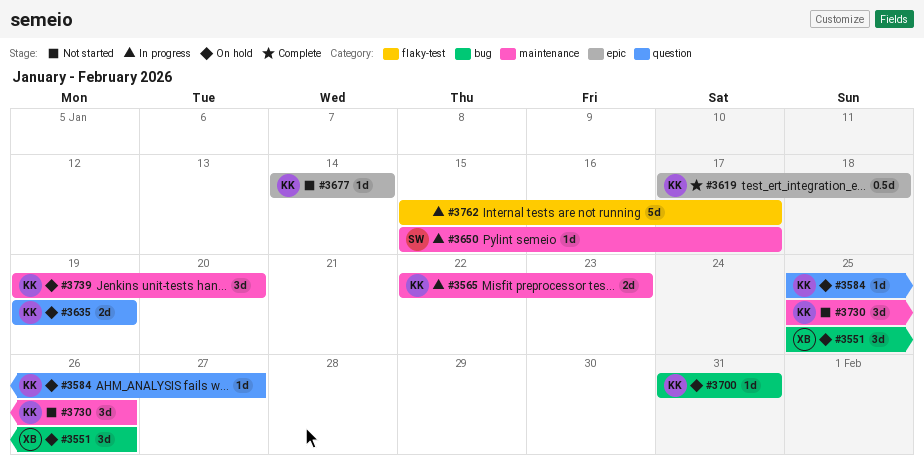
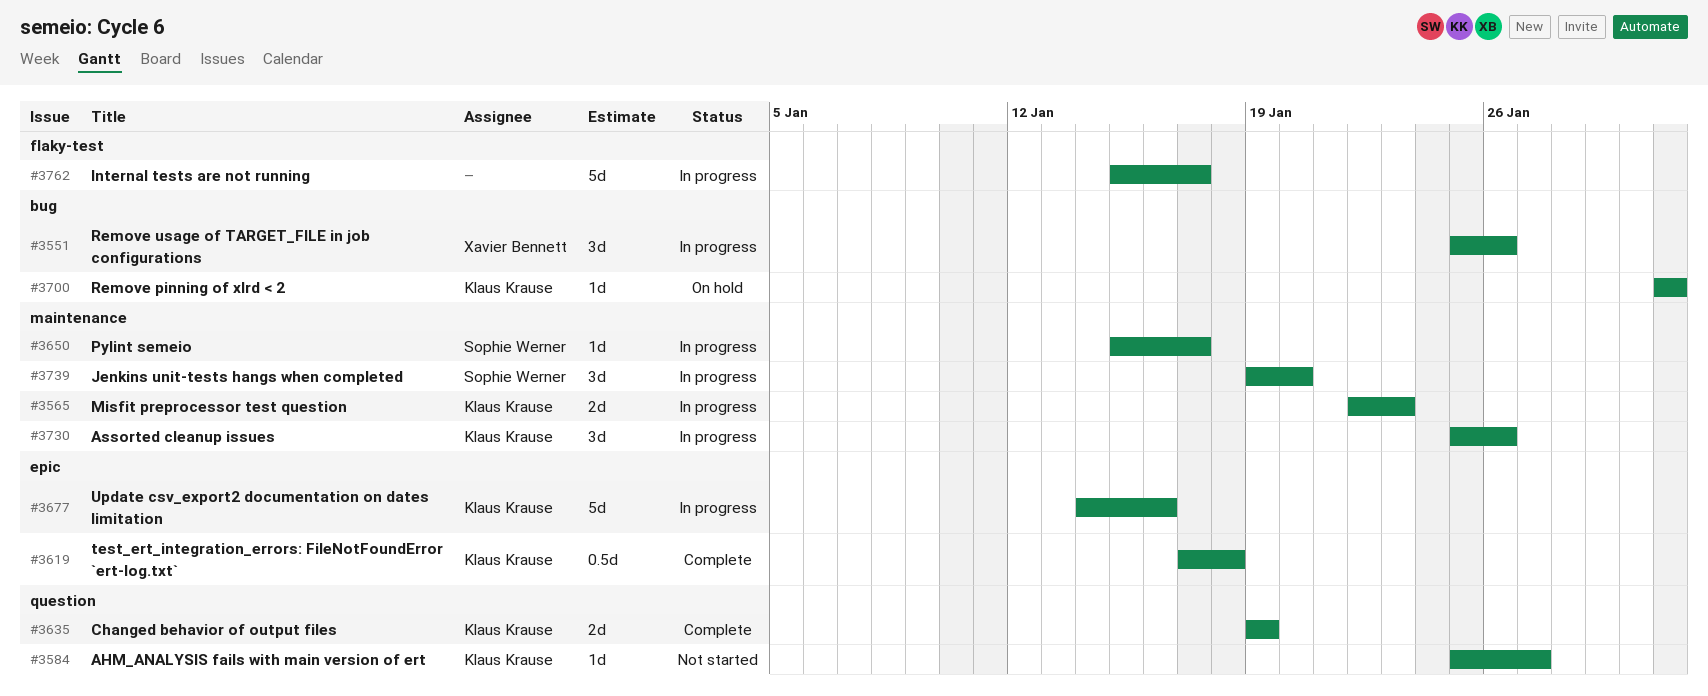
#3551, status: On hold -> In progress
#3584, status: On hold -> Not started
#3635, status: On hold -> Complete
#3677, status: Not started -> In progress
#3677, estimate: 1d -> 5d
#3677, due: Jan 14 -> Jan 16
#3730, status: Not started -> In progress
#3739, status: On hold -> In progress
#3739, owner: Klaus Krause -> Sophie Werner

